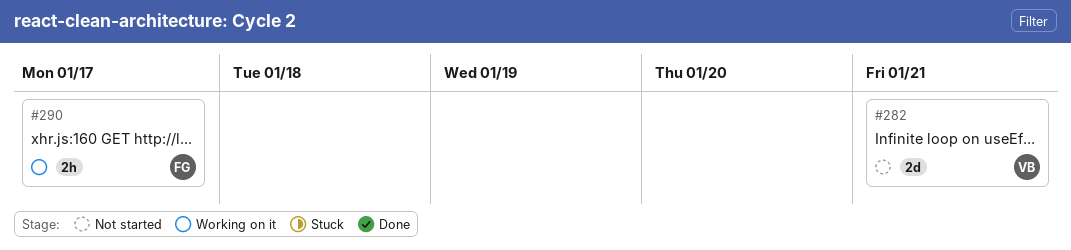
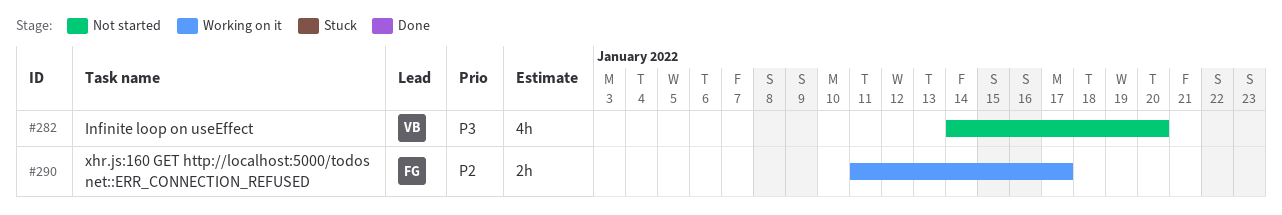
#282, estimate: 2d -> 4h
#282, due: Jan 21 -> Jan 20

